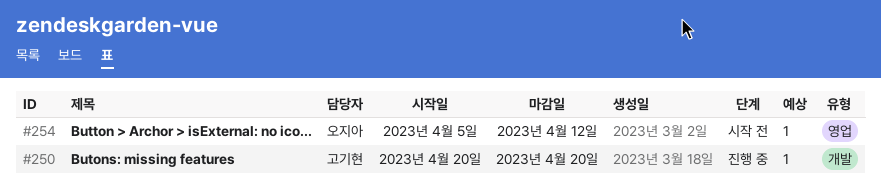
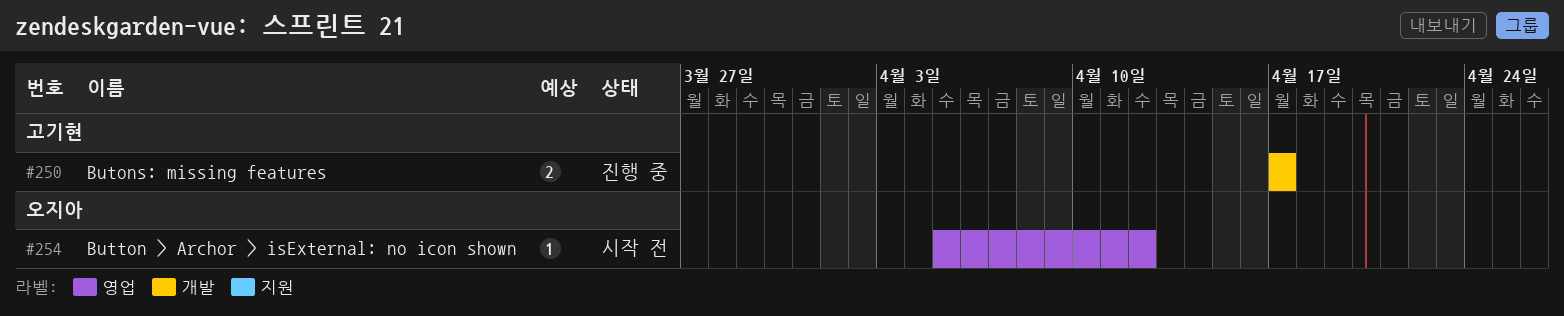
#250, estimate: 1 -> 2
#250, start: Apr 20 -> Apr 17
#250, due: Apr 20 -> Apr 17

